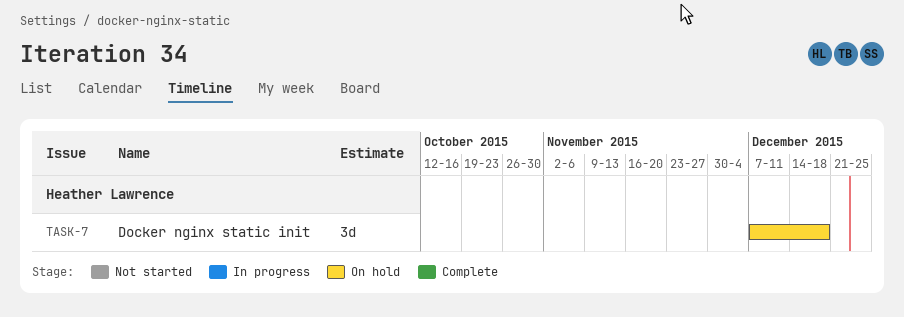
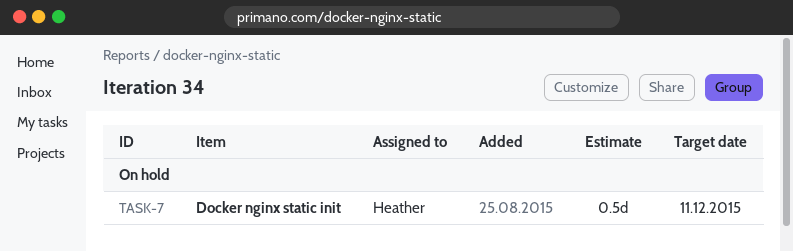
TASK-7, estimate: 3d -> 0.5d
TASK-7, due: Dec 18 -> Dec 11

